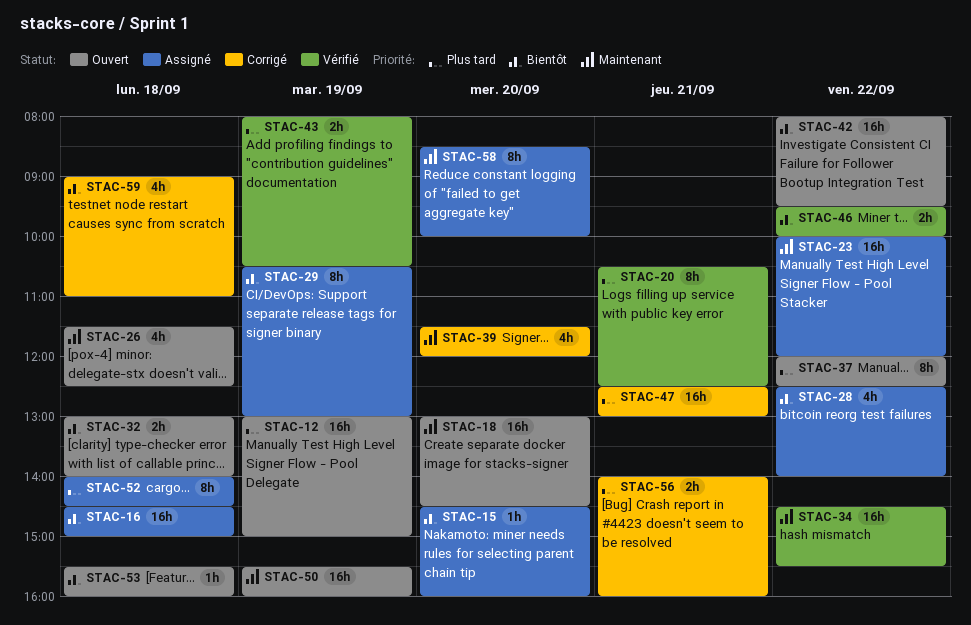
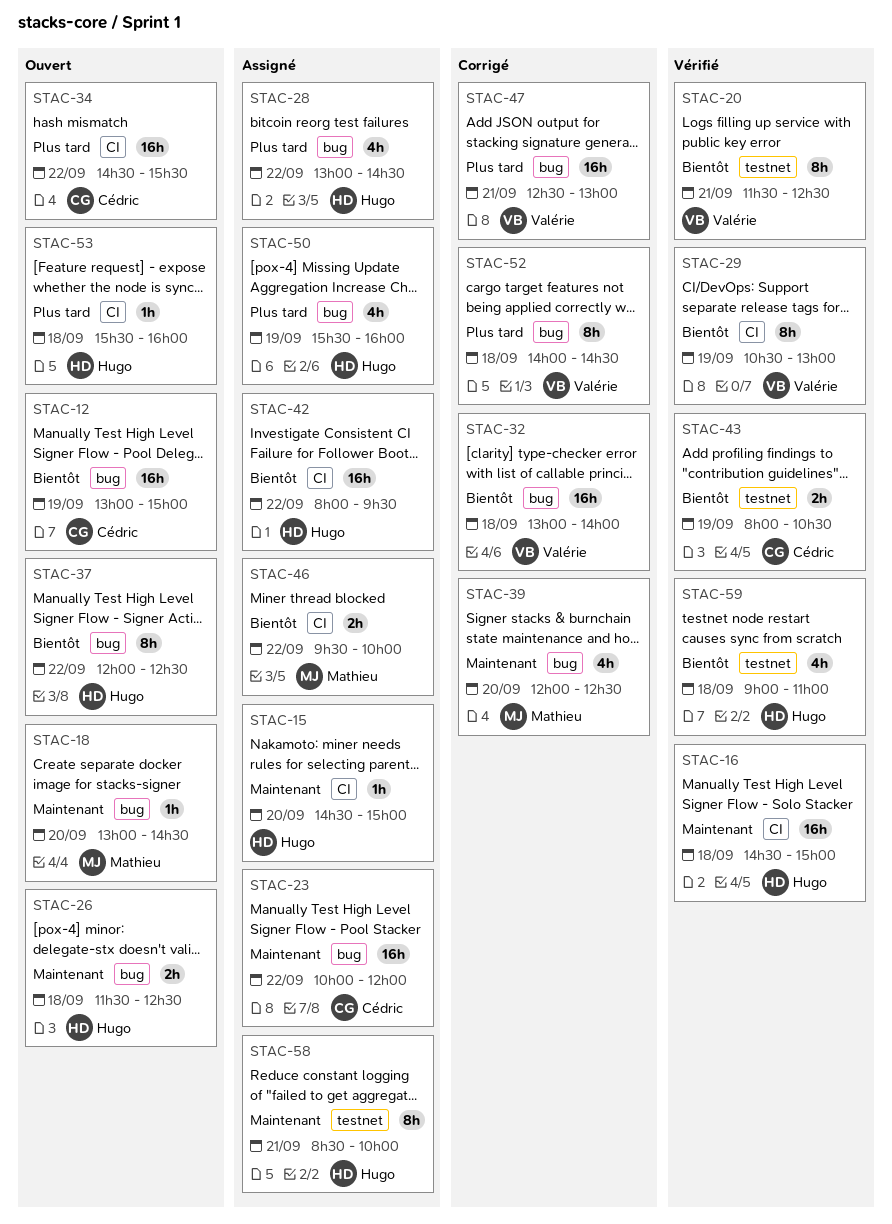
STAC-12, priority: Plus tard -> Bientôt
STAC-15, priority: Bientôt -> Maintenant
STAC-15, ends: 16:00 -> 15:00
STAC-16, status: Assigné -> Vérifié
STAC-16, priority: Bientôt -> Maintenant
STAC-18, estimate: 16h -> 1h
STAC-20, priority: Plus tard -> Bientôt
STAC-20, begins: 10:30 -> 11:30
STAC-26, estimate: 4h -> 2h
STAC-28, priority: Bientôt -> Plus tard
STAC-28, begins: 12:30 -> 13:00
STAC-28, ends: 14:00 -> 14:30
STAC-29, status: Assigné -> Vérifié
STAC-32, status: Ouvert -> Corrigé
STAC-32, estimate: 2h -> 16h
STAC-34, status: Vérifié -> Ouvert
STAC-34, priority: Maintenant -> Plus tard
STAC-37, priority: Plus tard -> Bientôt
STAC-39, begins: 11:30 -> 12:00
STAC-39, ends: 12:00 -> 12:30
STAC-42, status: Ouvert -> Assigné
STAC-43, priority: Plus tard -> Bientôt
STAC-46, status: Vérifié -> Assigné
STAC-50, status: Ouvert -> Assigné
STAC-50, priority: Maintenant -> Plus tard
STAC-50, estimate: 16h -> 4h
STAC-52, status: Assigné -> Corrigé
STAC-53, priority: Bientôt -> Plus tard
STAC-56: present -> none
STAC-58, day: Sep 20 -> Sep 21
STAC-59, status: Corrigé -> Vérifié

